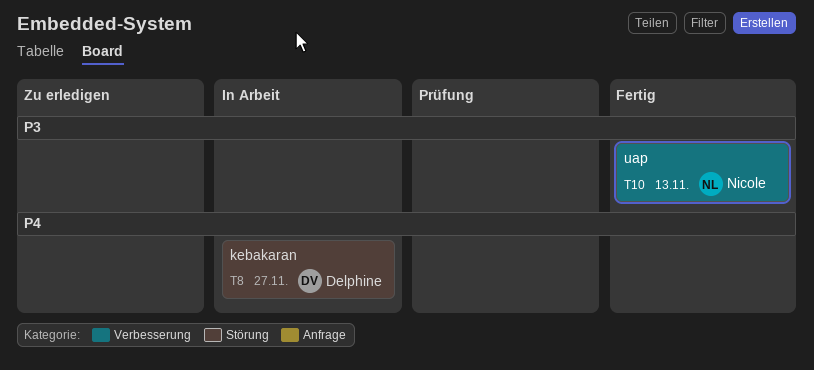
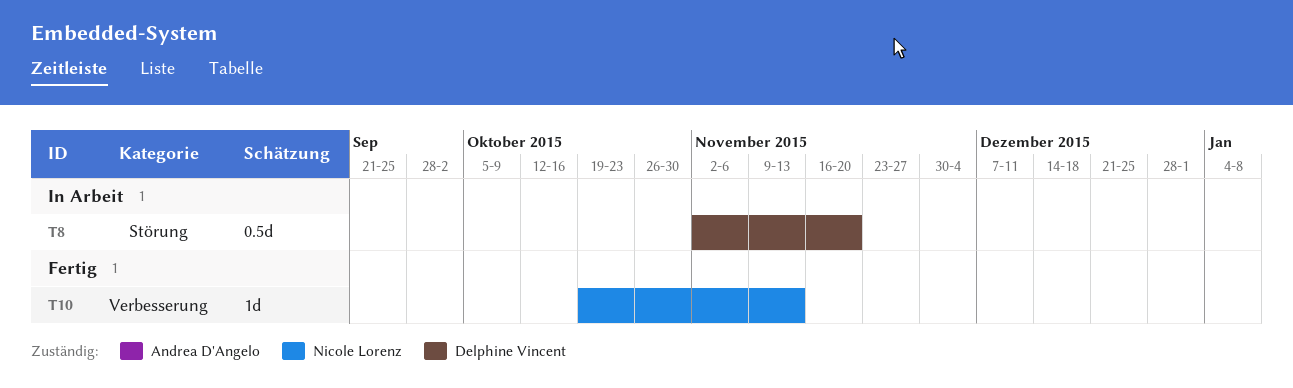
T8, due: Nov 27 -> Nov 20

